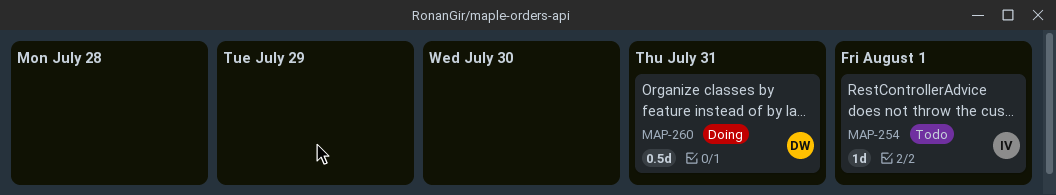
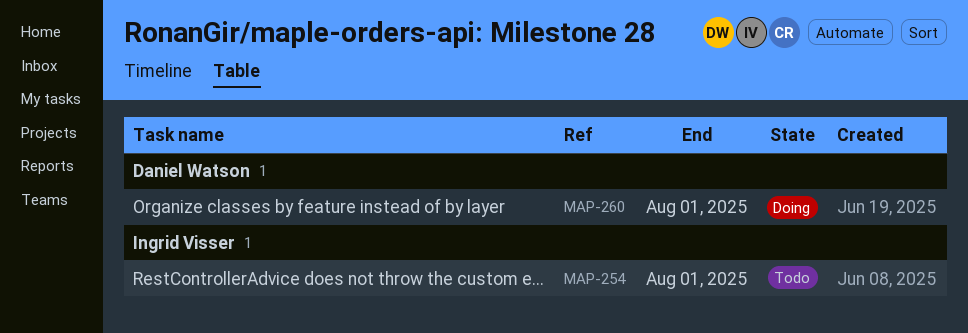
MAP-260, due: Jul 31 -> Aug 1

